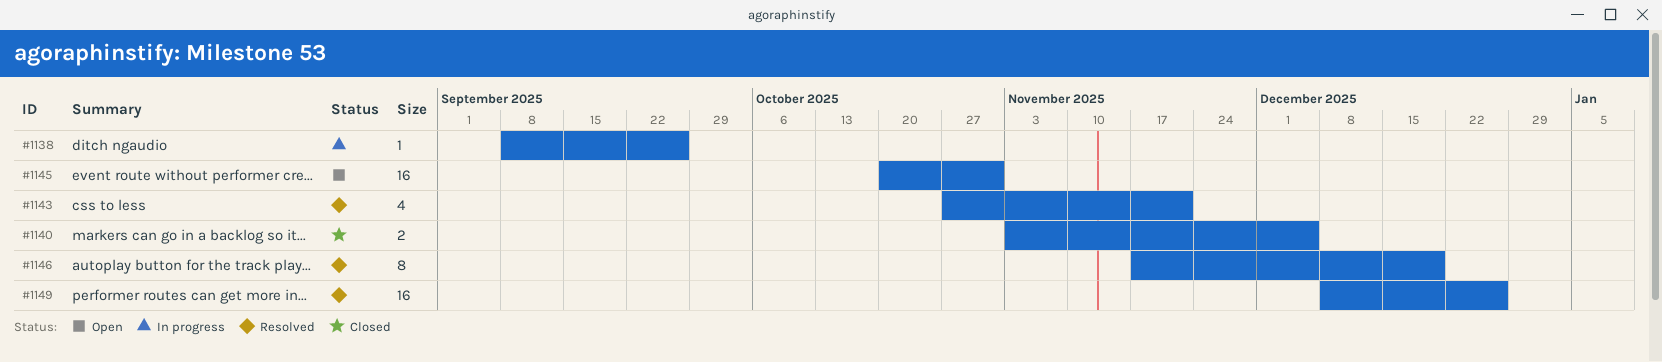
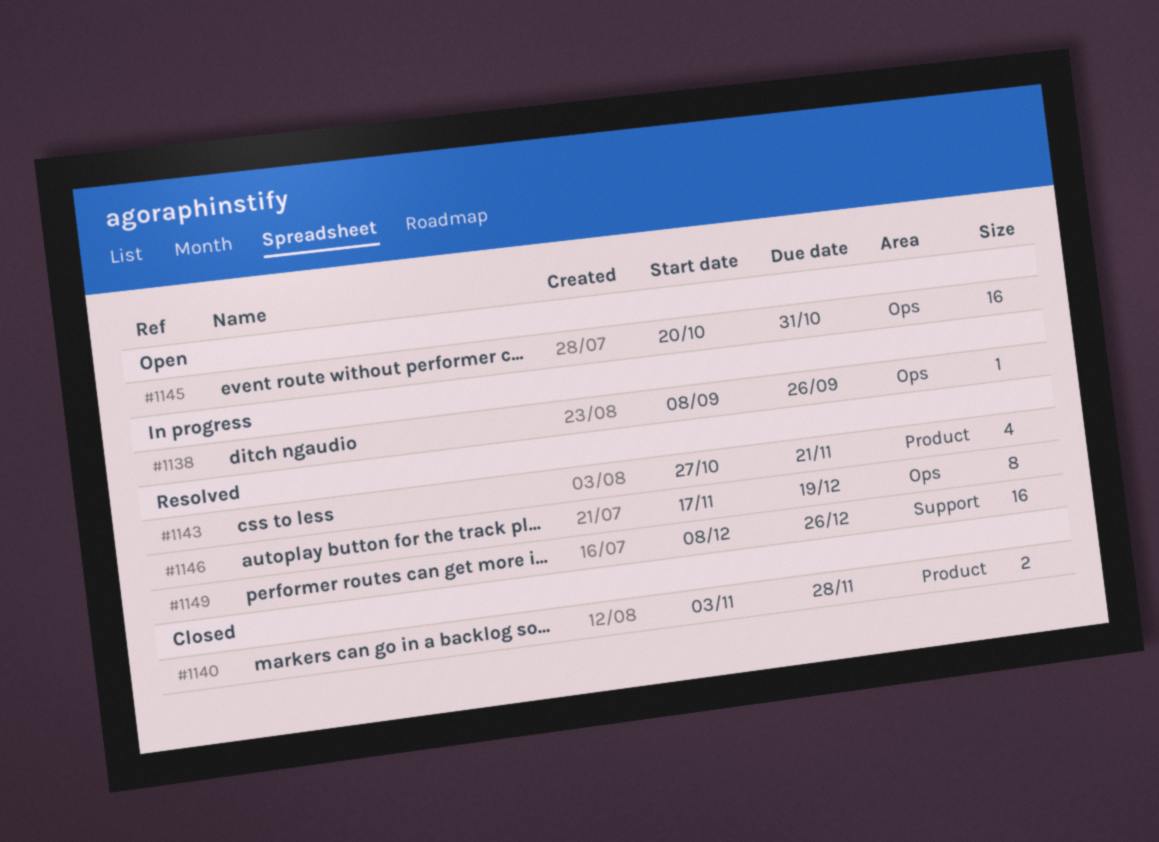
#1140, due: Dec 5 -> Nov 28

